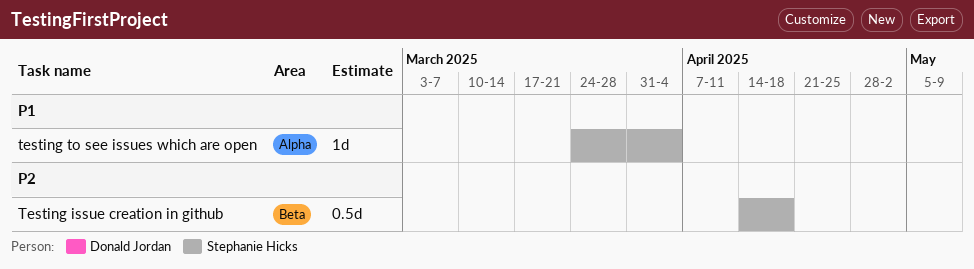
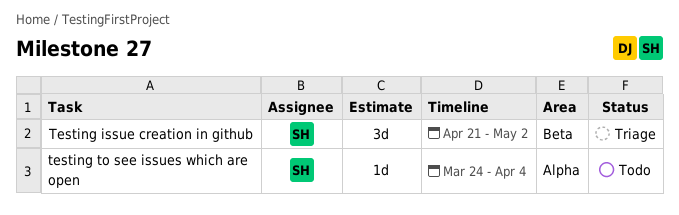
Testing issue creation in github, estimate: 0.5d -> 3d
Testing issue creation in github, start: Apr 14 -> Apr 21
Testing issue creation in github, due: Apr 18 -> May 2

